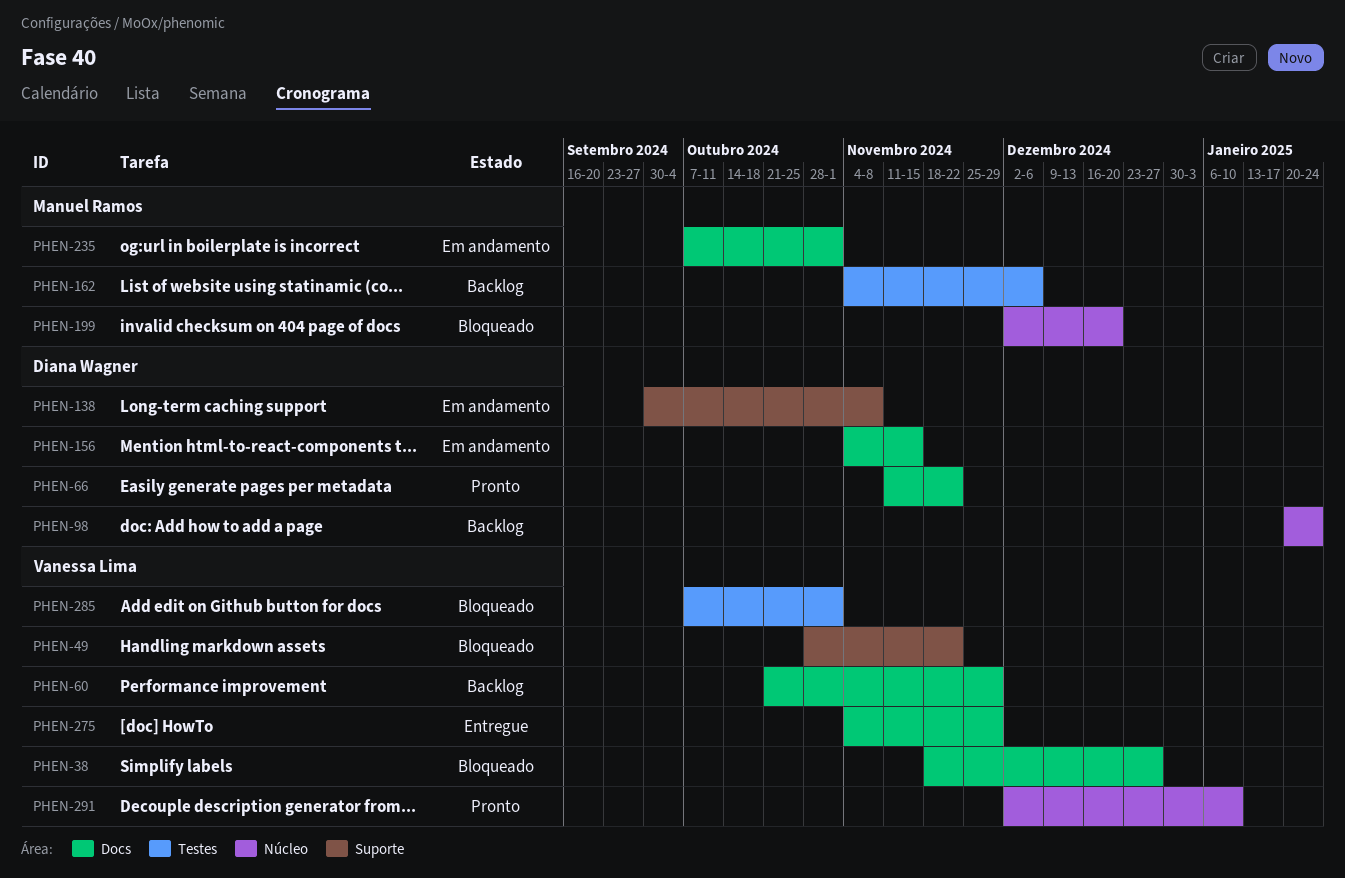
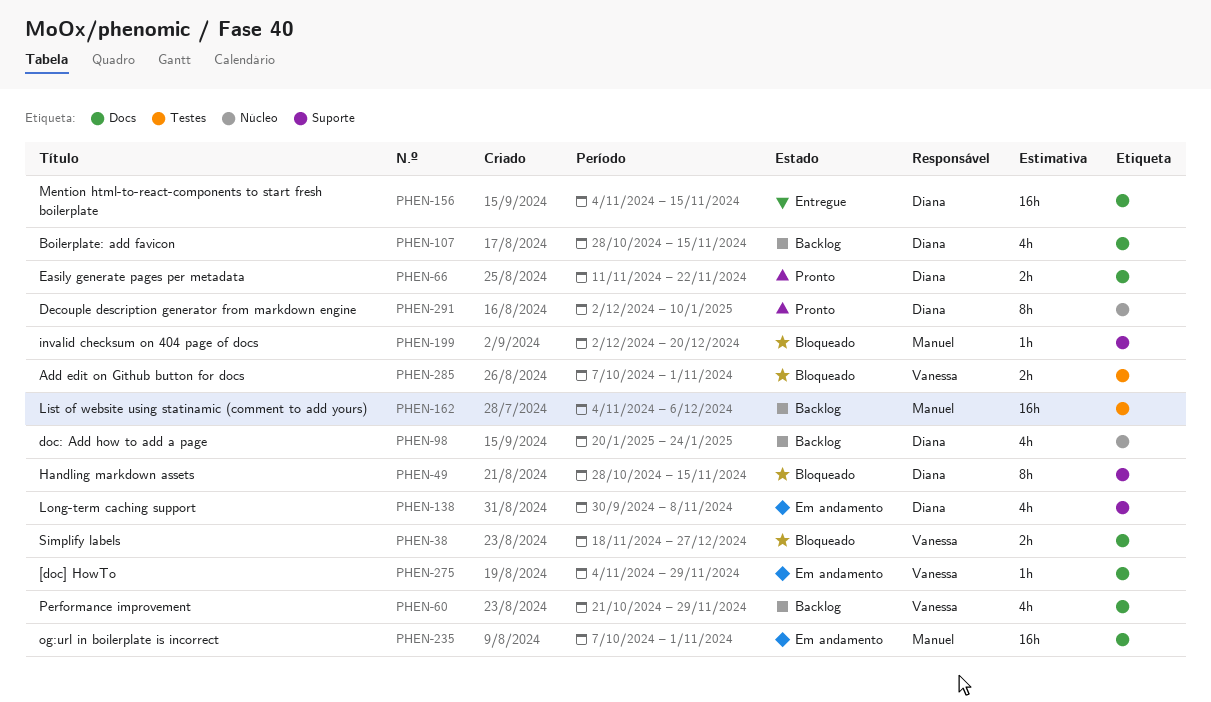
PHEN-49, owner: Vanessa Lima -> Diana Wagner
PHEN-49, due: Nov 22 -> Nov 15
PHEN-107: none -> present
PHEN-156, status: Em andamento -> Entregue
PHEN-199, label: Núcleo -> Suporte
PHEN-275, status: Entregue -> Em andamento
PHEN-291, owner: Vanessa Lima -> Diana Wagner

